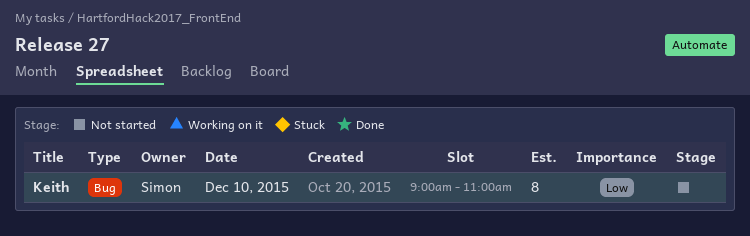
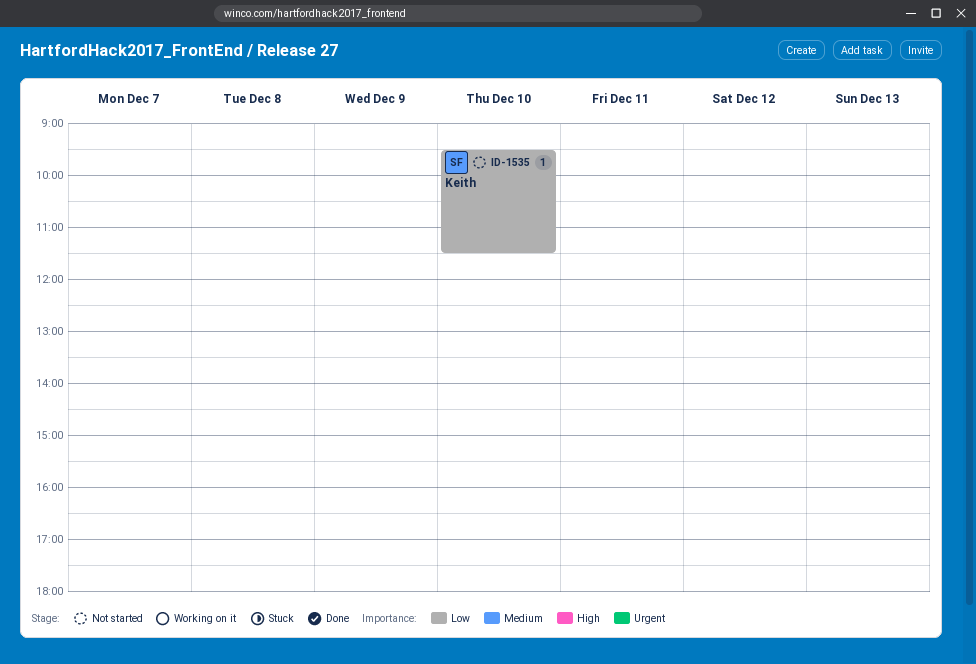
Keith, estimate: 8 -> 1
Keith, begins: 09:00 -> 09:30
Keith, ends: 11:00 -> 11:30

